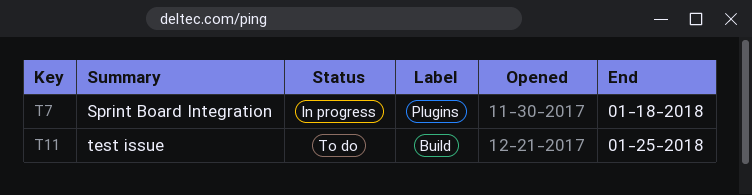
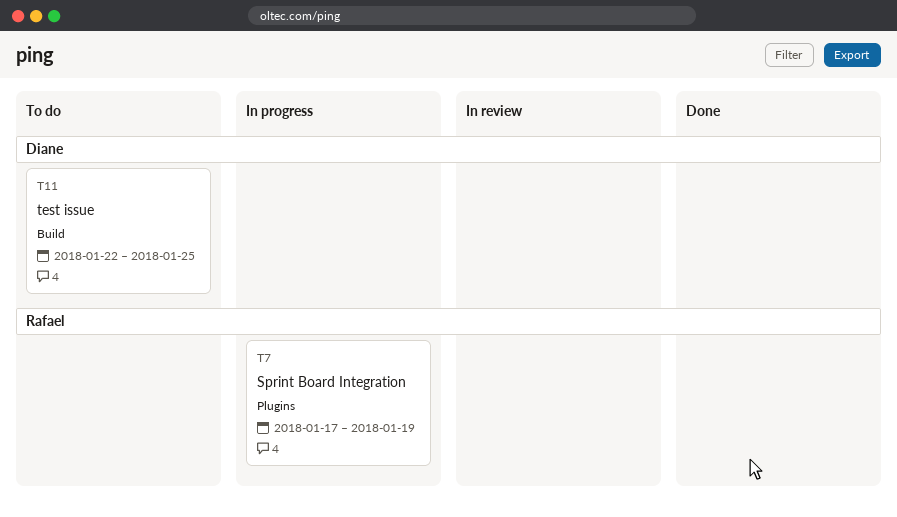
T7, due: Jan 18 -> Jan 19

